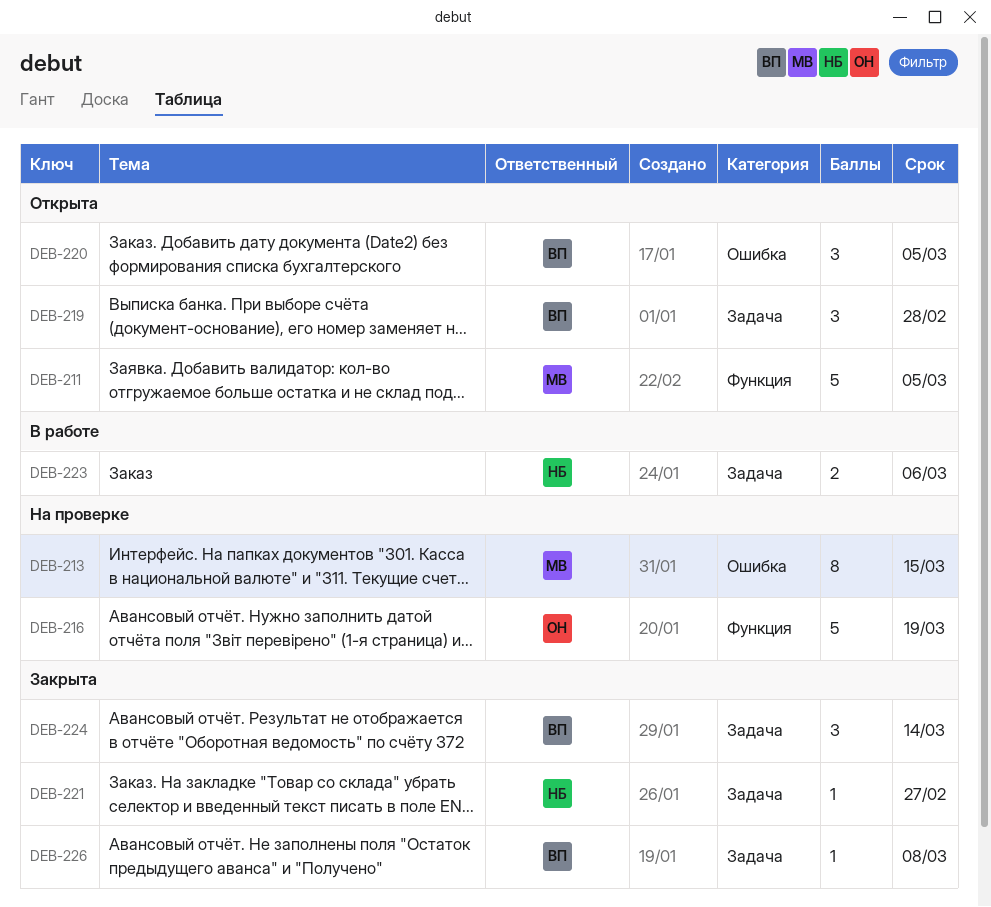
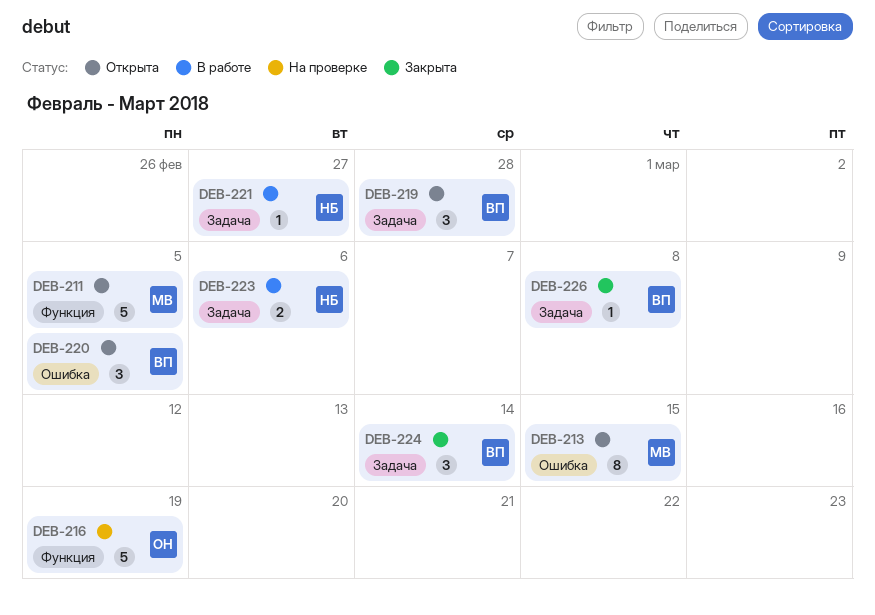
DEB-213, status: На проверке -> Открыта
DEB-221, status: Закрыта -> В работе

